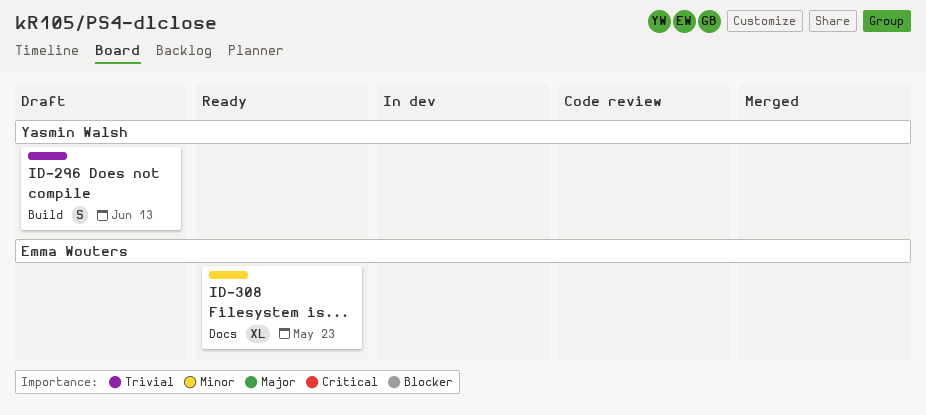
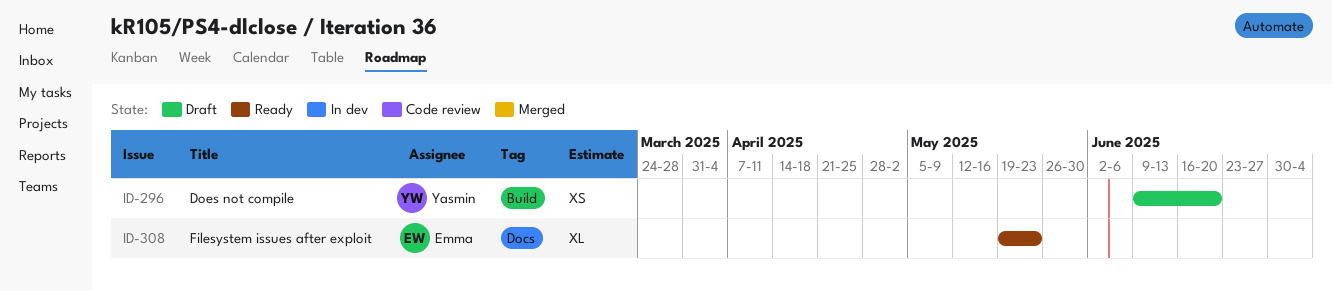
ID-296, estimate: S -> XS
ID-296, due: Jun 13 -> Jun 20

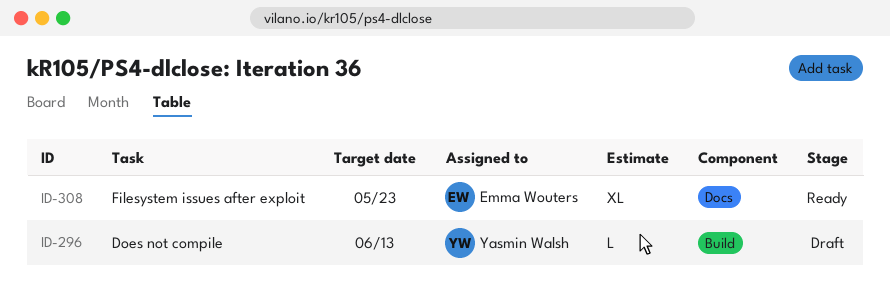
ID-296, estimate: XS -> L
ID-296, due: Jun 20 -> Jun 13

